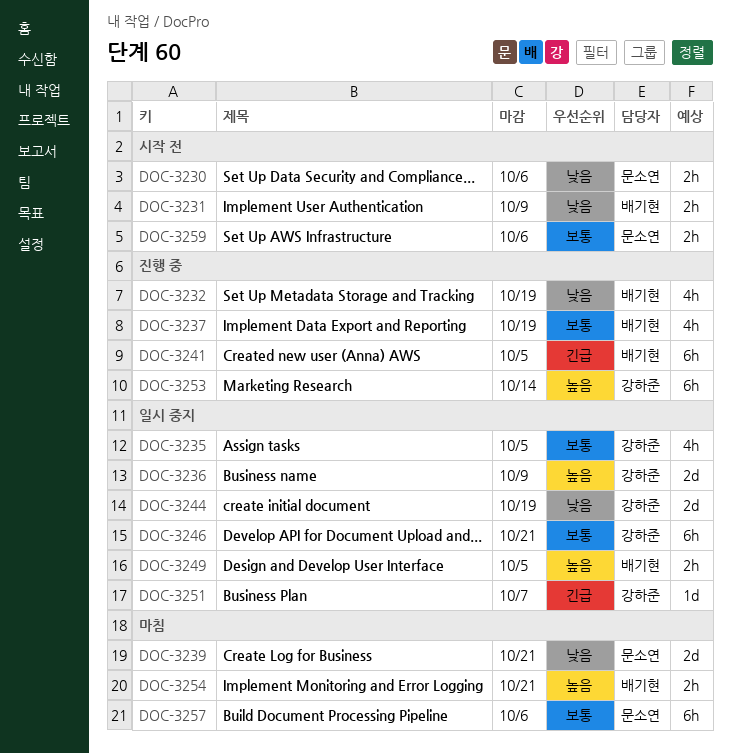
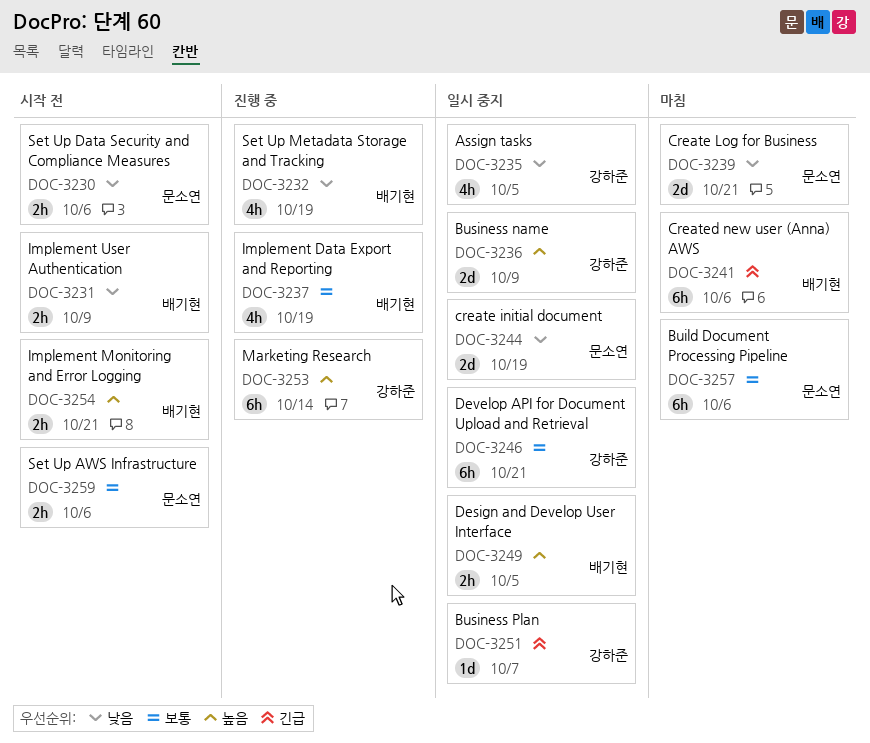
DOC-3235, priority: 보통 -> 낮음
DOC-3241, status: 진행 중 -> 마침
DOC-3241, due: Oct 5 -> Oct 6
DOC-3244, owner: 강하준 -> 문소연
DOC-3254, status: 마침 -> 시작 전

